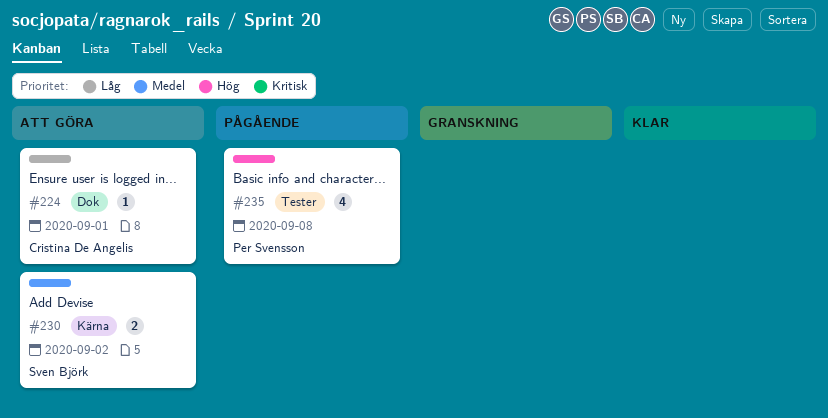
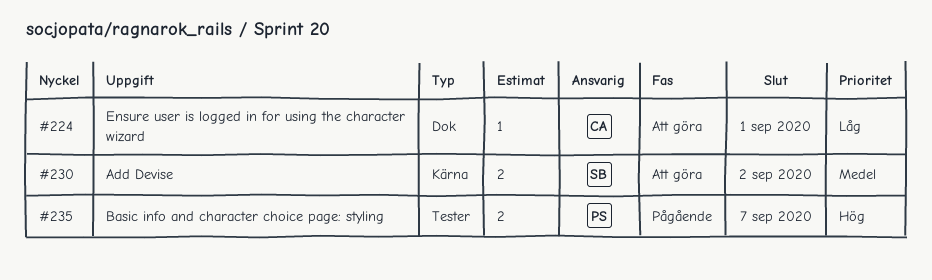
#235, estimate: 4 -> 2
#235, due: Sep 8 -> Sep 7

